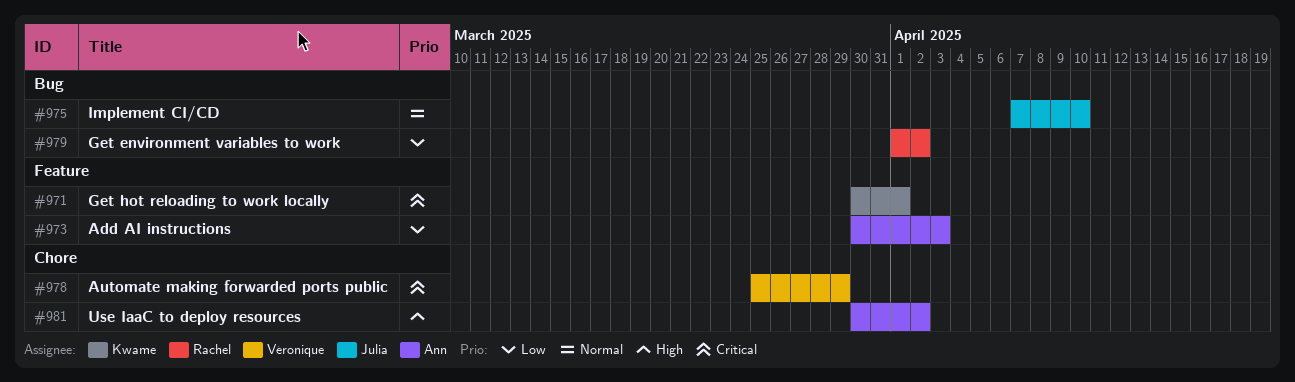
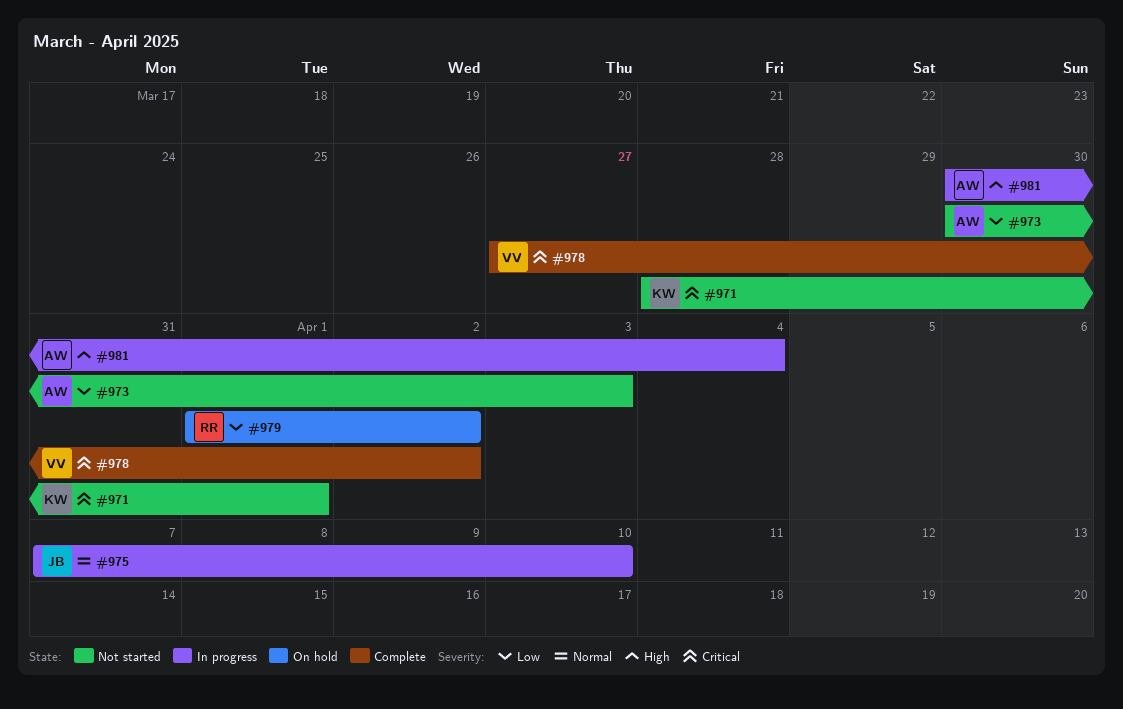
#971, start: Mar 30 -> Mar 28
#978, start: Mar 25 -> Mar 27
#978, due: Mar 29 -> Apr 2
#981, due: Apr 2 -> Apr 4

